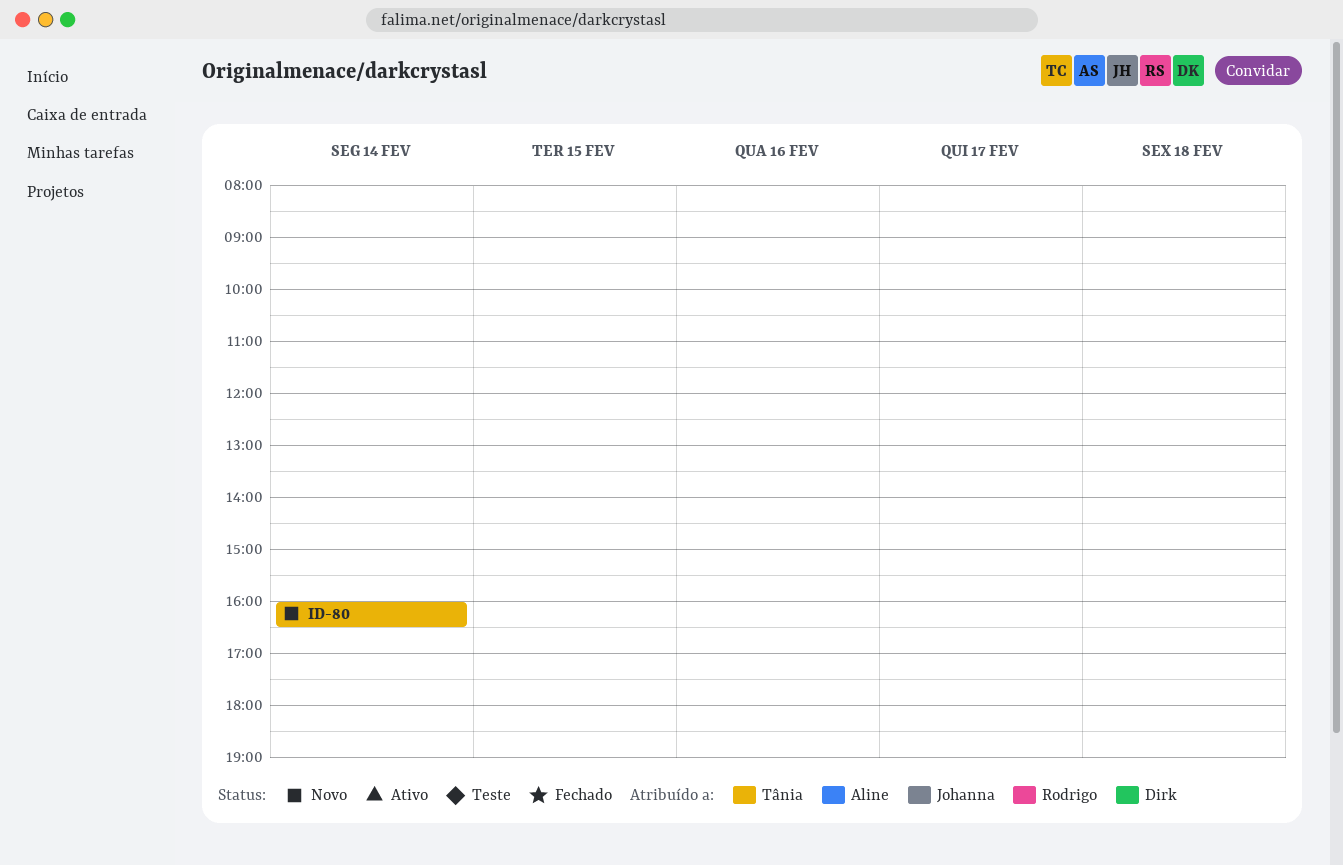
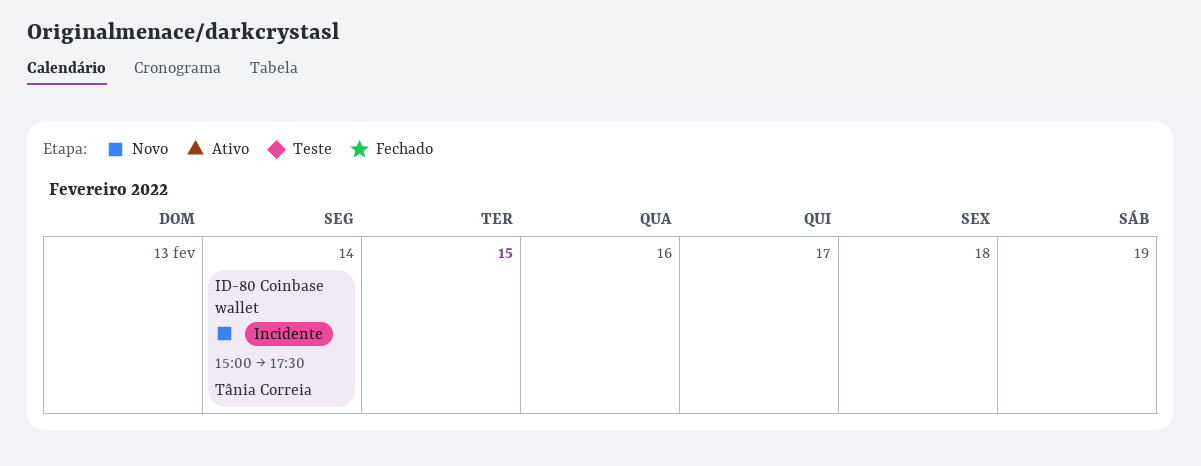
ID-80, begins: 16:00 -> 15:00
ID-80, ends: 16:30 -> 17:30

